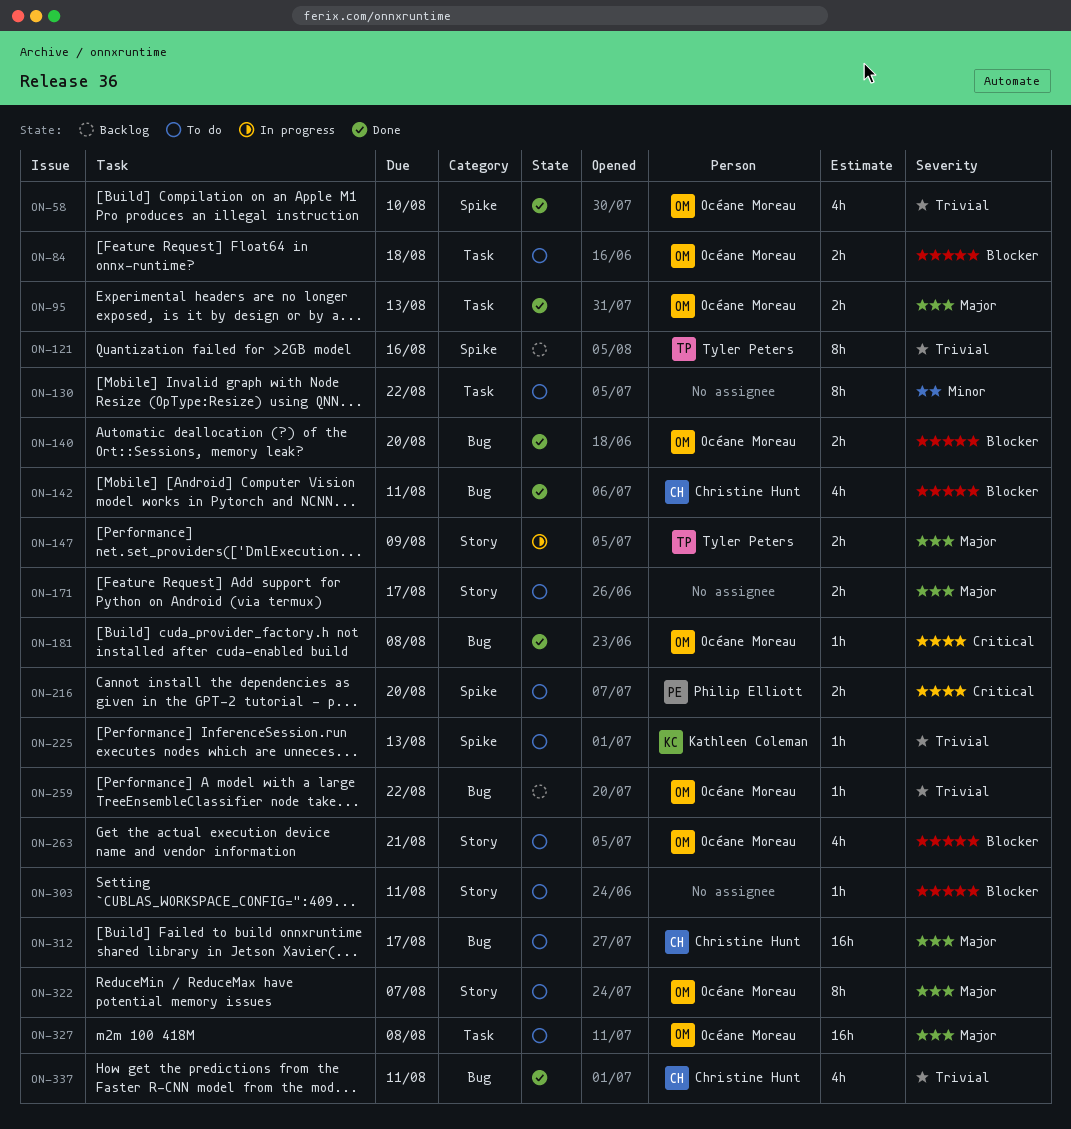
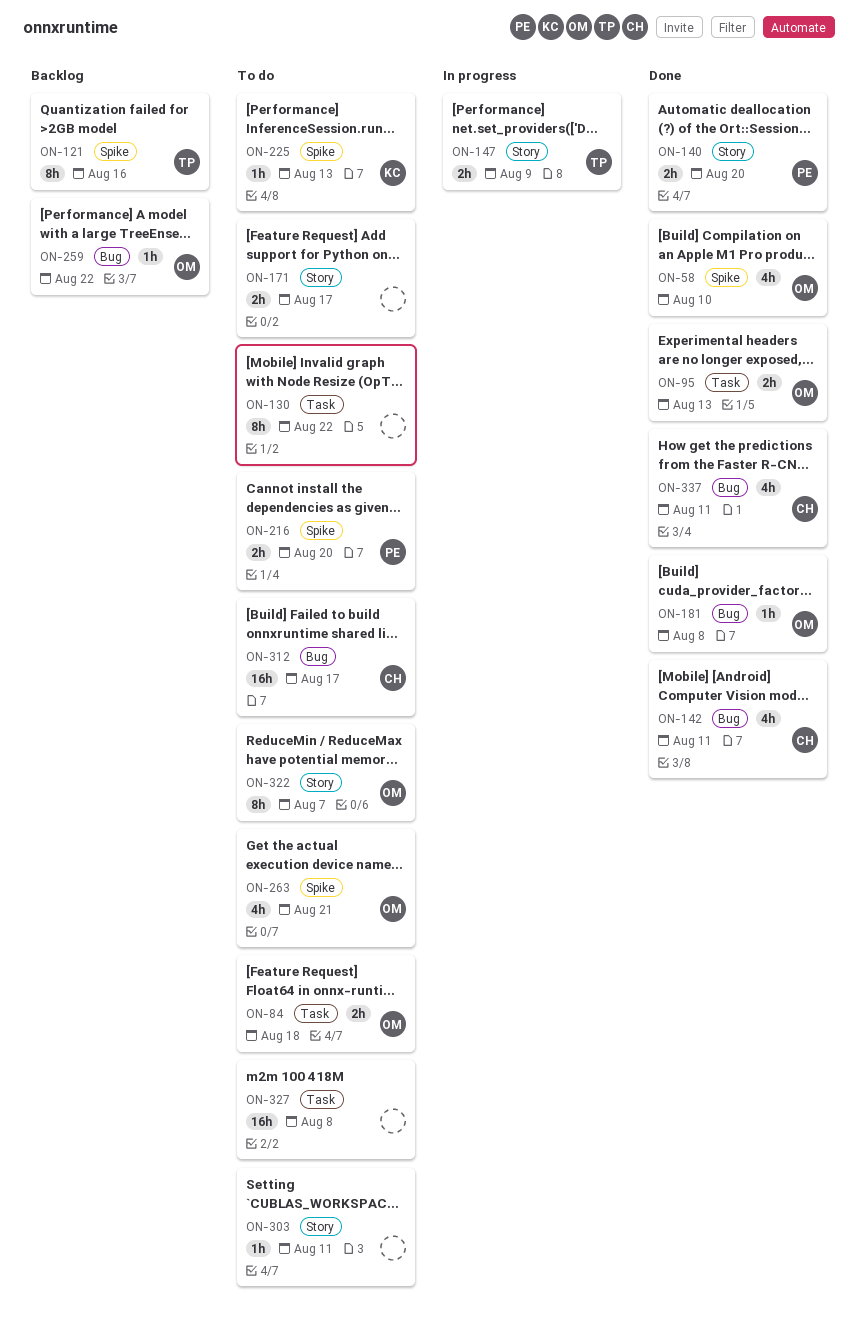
ON-140, owner: Océane Moreau -> Philip Elliott
ON-140, label: Bug -> Story
ON-263, label: Story -> Spike
ON-327, owner: Océane Moreau -> none

